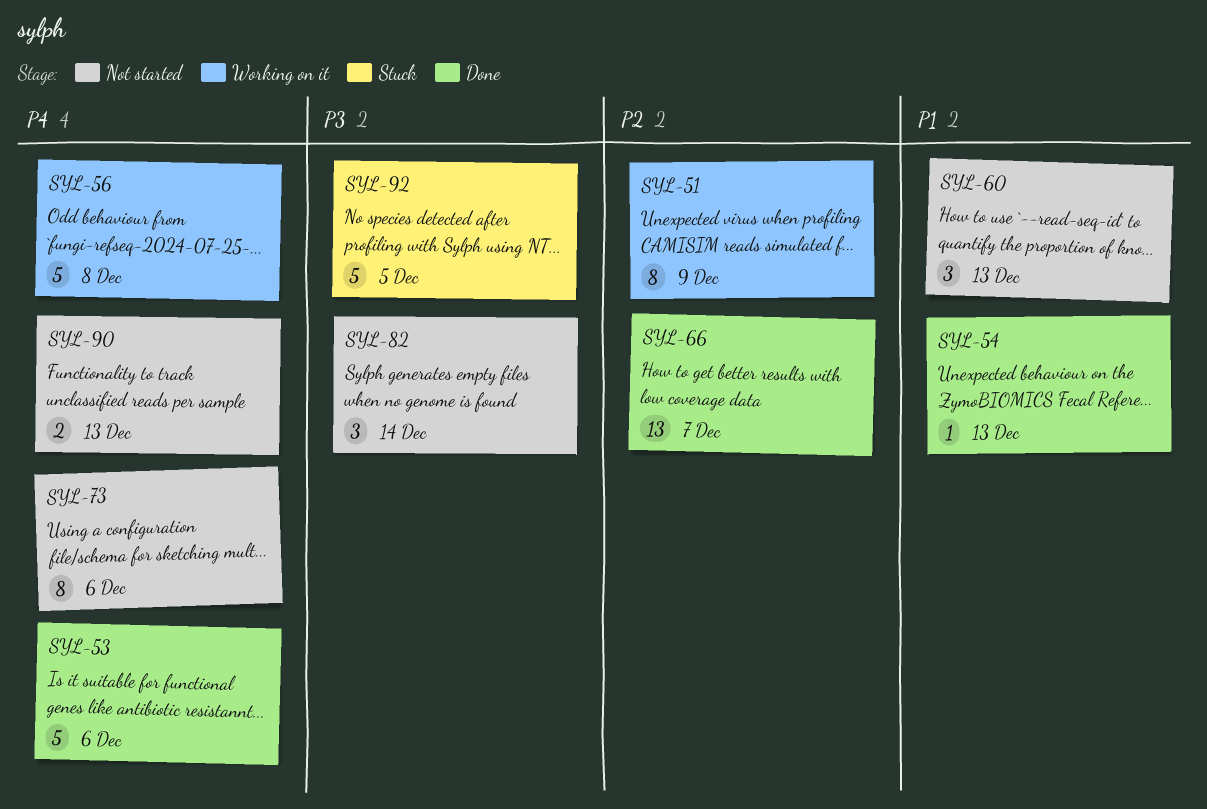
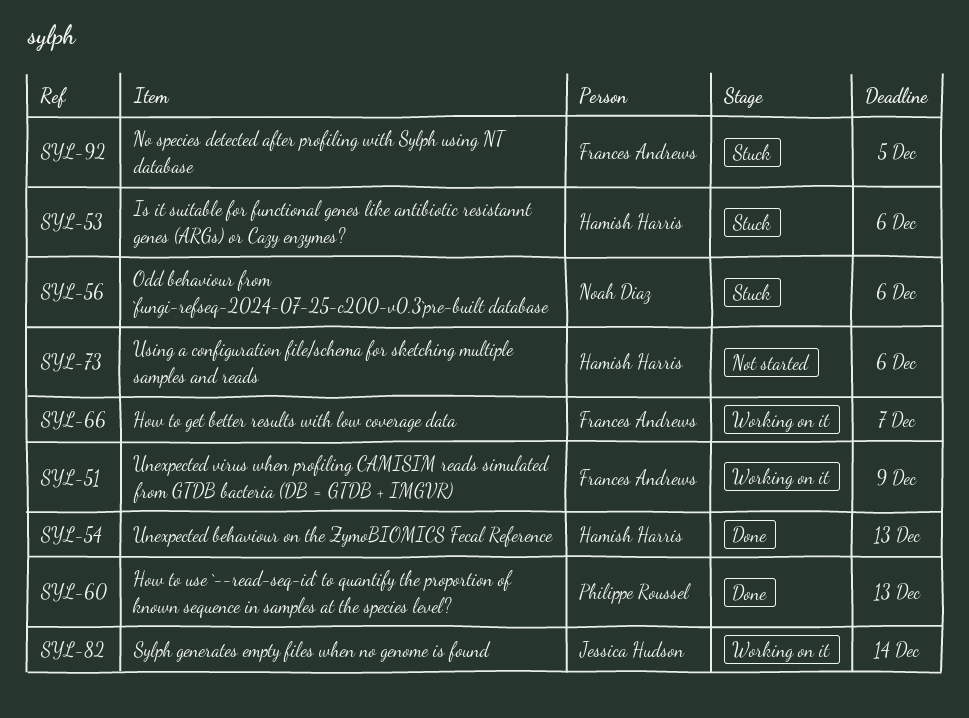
SYL-53, status: Done -> Stuck
SYL-56, status: Working on it -> Stuck
SYL-56, due: Dec 8 -> Dec 6
SYL-60, status: Not started -> Done
SYL-66, status: Done -> Working on it
SYL-82, status: Not started -> Working on it
SYL-90: present -> none

